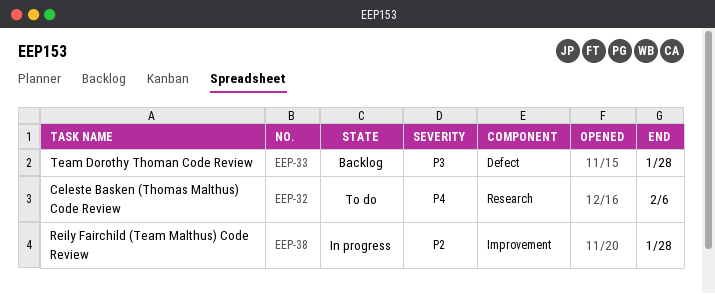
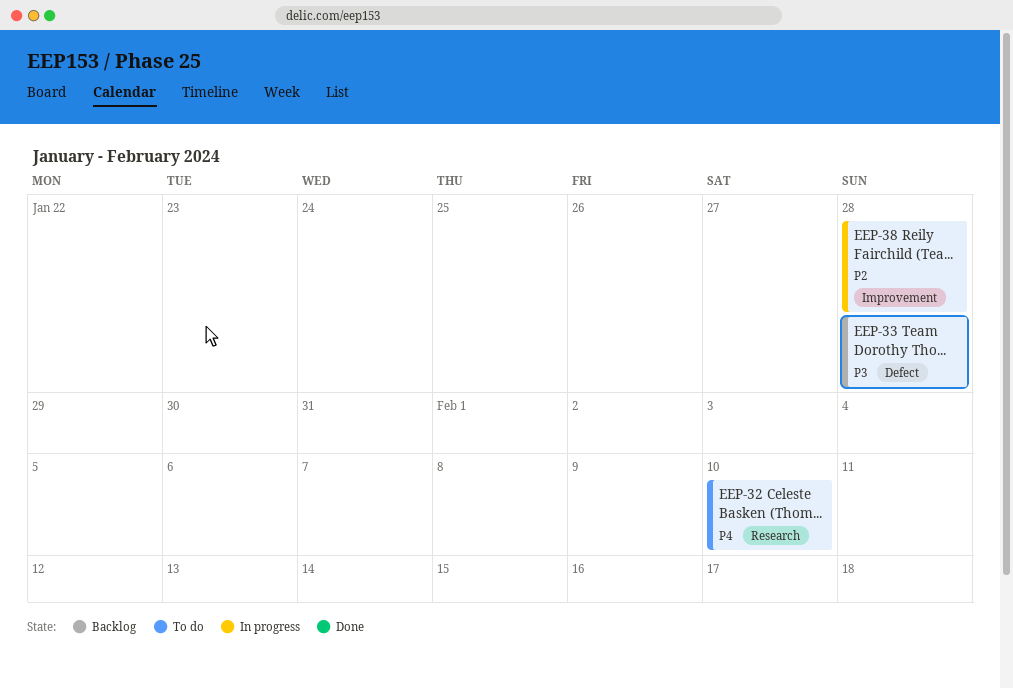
EEP-32, due: Feb 6 -> Feb 10

